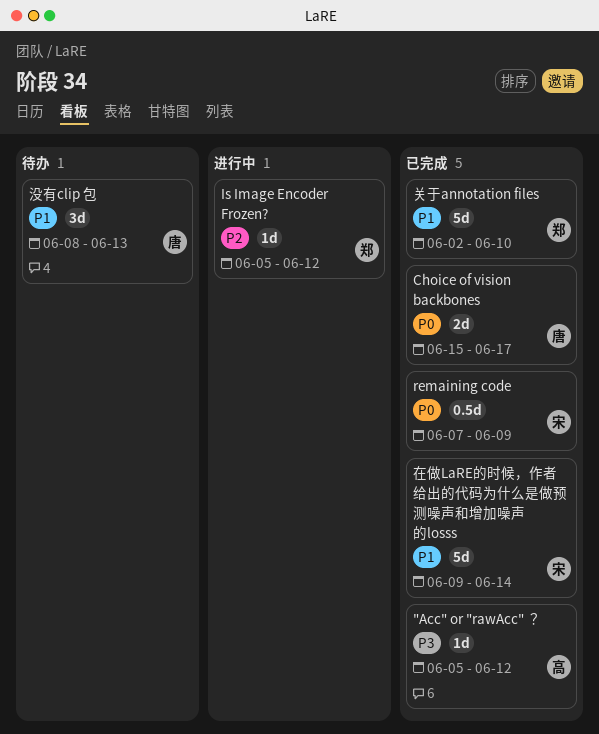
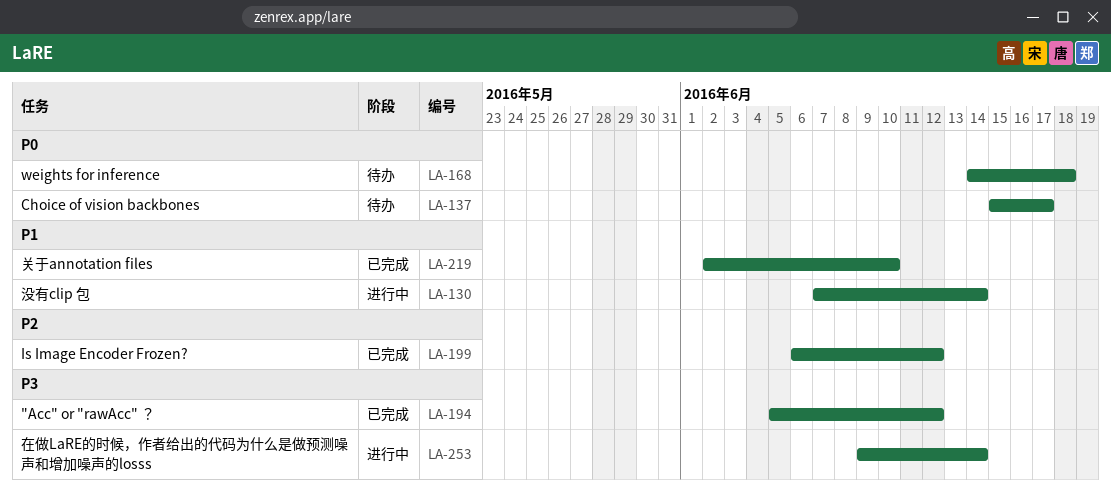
Choice of vision backbones, status: 已完成 -> 待办
Is Image Encoder Frozen?, status: 进行中 -> 已完成
Is Image Encoder Frozen?, start: Jun 5 -> Jun 6
remaining code: present -> none
weights for inference: none -> present
在做LaRE的时候，作者给出的代码为什么是做预测噪声和增加噪声的losss, status: 已完成 -> 进行中
在做LaRE的时候，作者给出的代码为什么是做预测噪声和增加噪声的losss, priority: P1 -> P3
没有clip 包, status: 待办 -> 进行中
没有clip 包, start: Jun 8 -> Jun 7
没有clip 包, due: Jun 13 -> Jun 14

